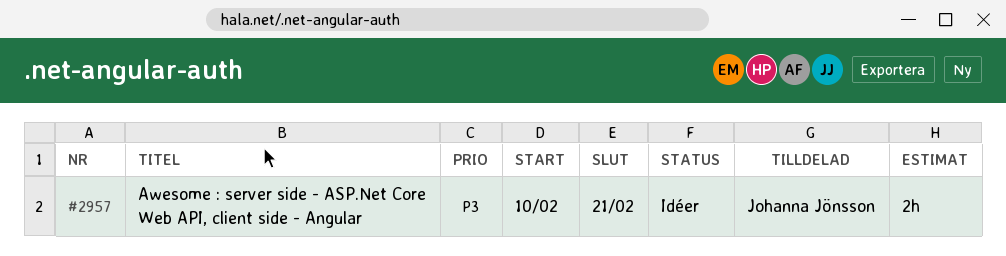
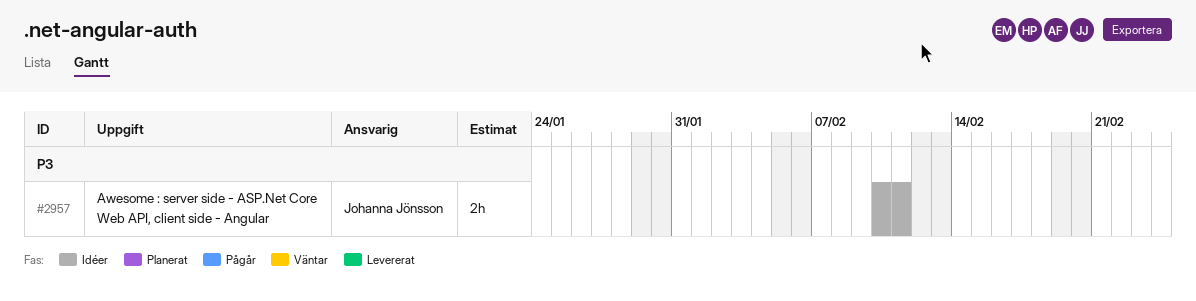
#2957, due: Feb 21 -> Feb 11

